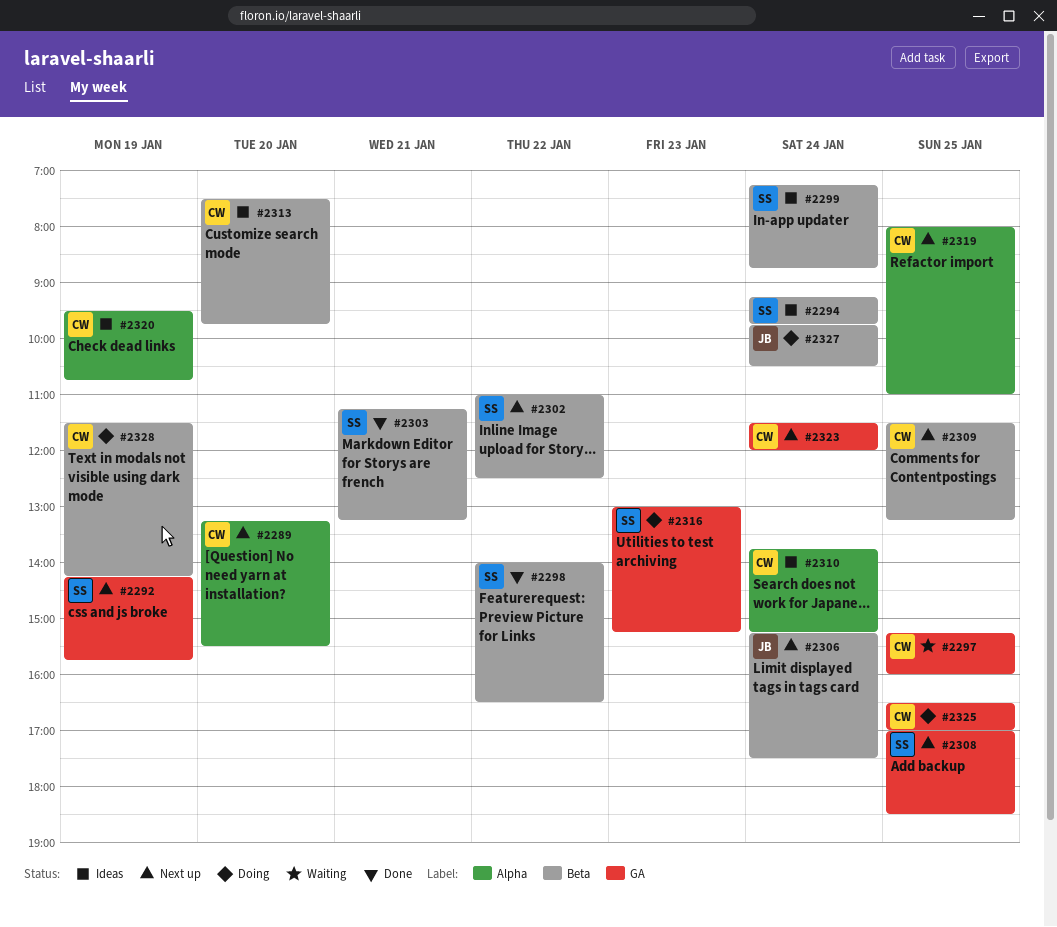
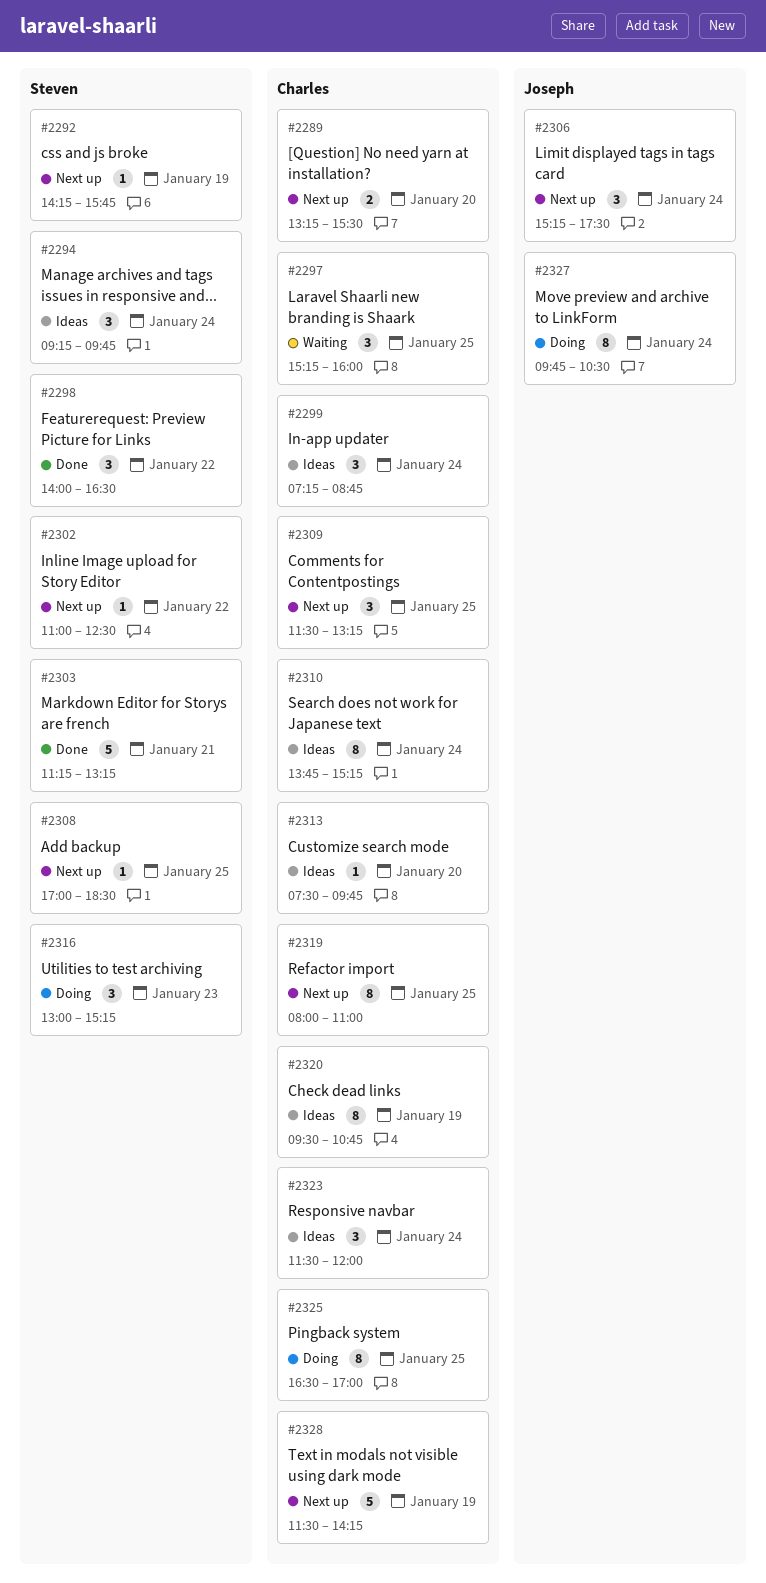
#2299, owner: Steven -> Charles
#2323, status: Next up -> Ideas
#2328, status: Doing -> Next up

